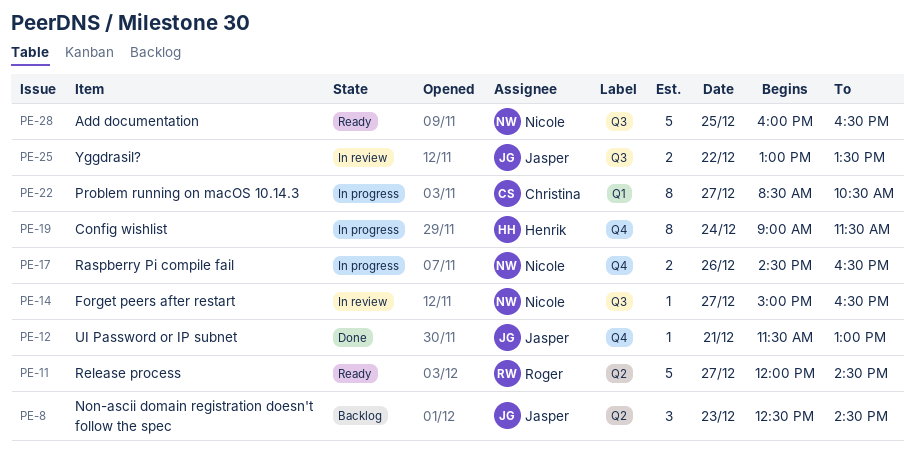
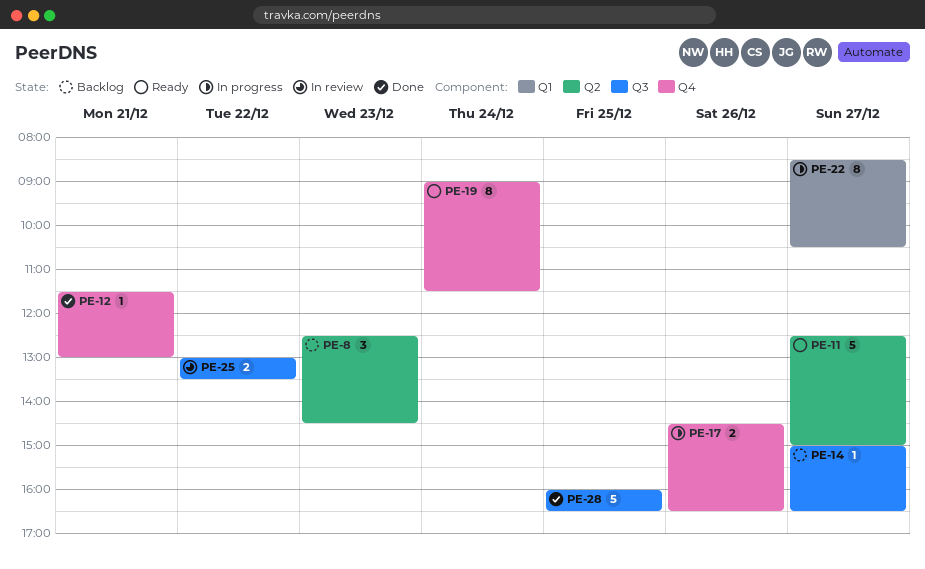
PE-11, begins: 12:00 -> 12:30
PE-11, ends: 14:30 -> 15:00
PE-14, status: In review -> Backlog
PE-19, status: In progress -> Ready
PE-28, status: Ready -> Done

